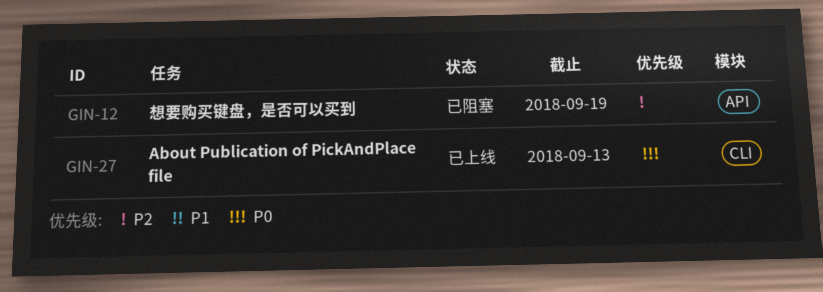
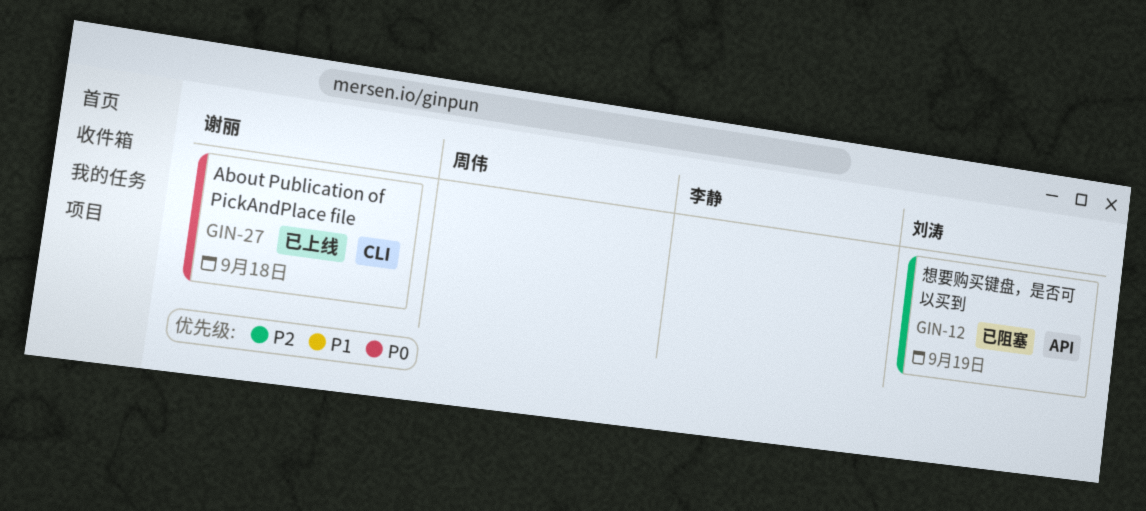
GIN-27, due: Sep 13 -> Sep 18

